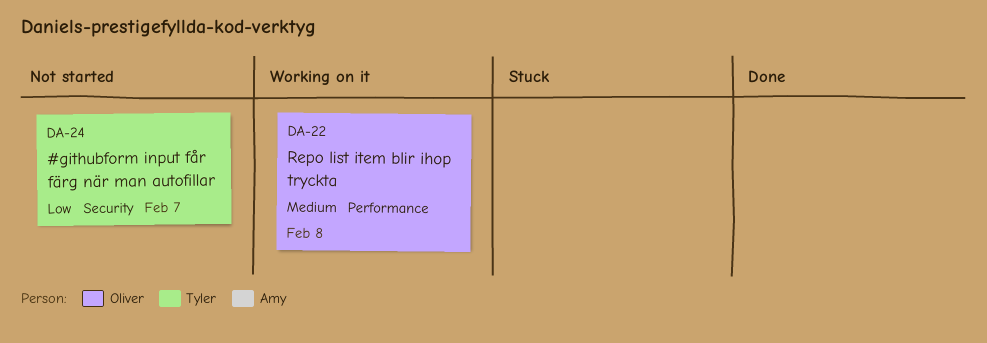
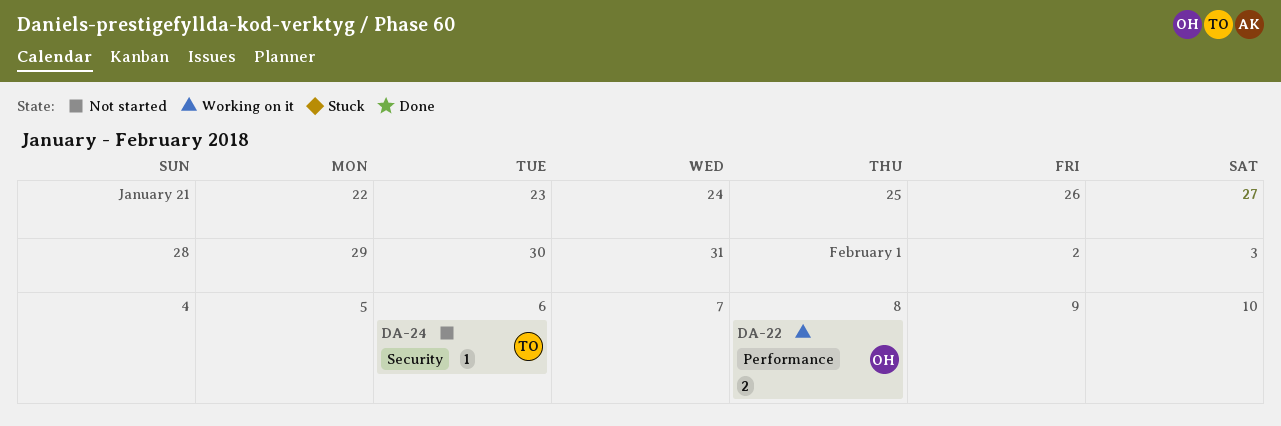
DA-24, due: Feb 7 -> Feb 6

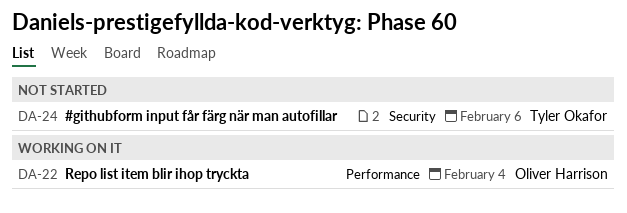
DA-22, due: Feb 8 -> Feb 4

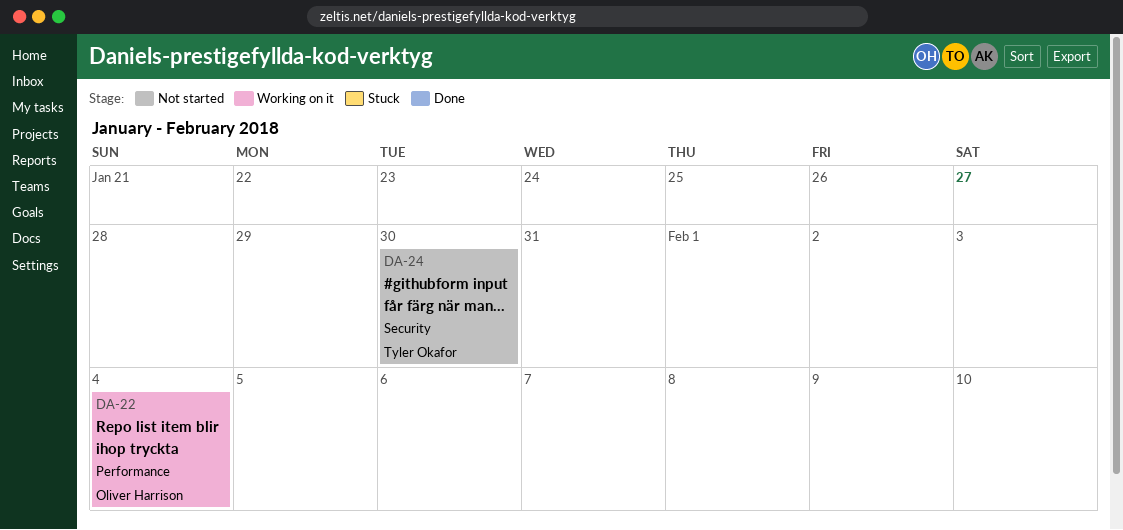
DA-24, due: Feb 6 -> Jan 30

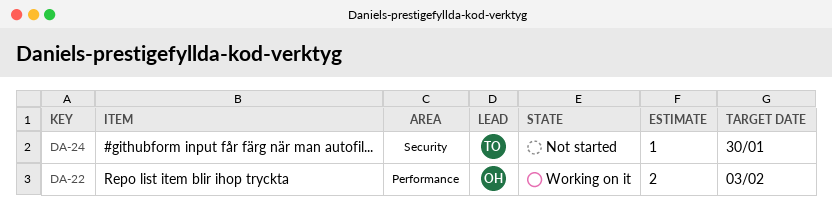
DA-22, due: Feb 4 -> Feb 3

